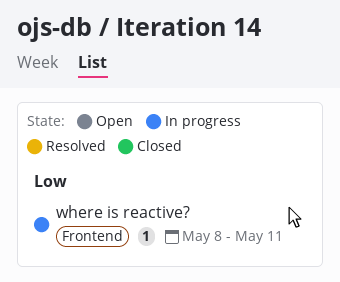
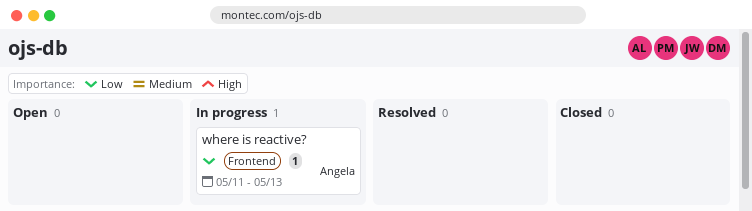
where is reactive?, start: May 8 -> May 11
where is reactive?, due: May 11 -> May 13

